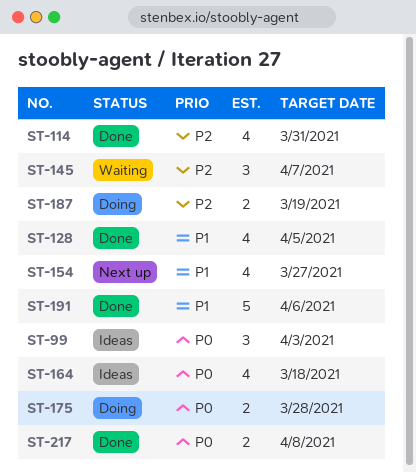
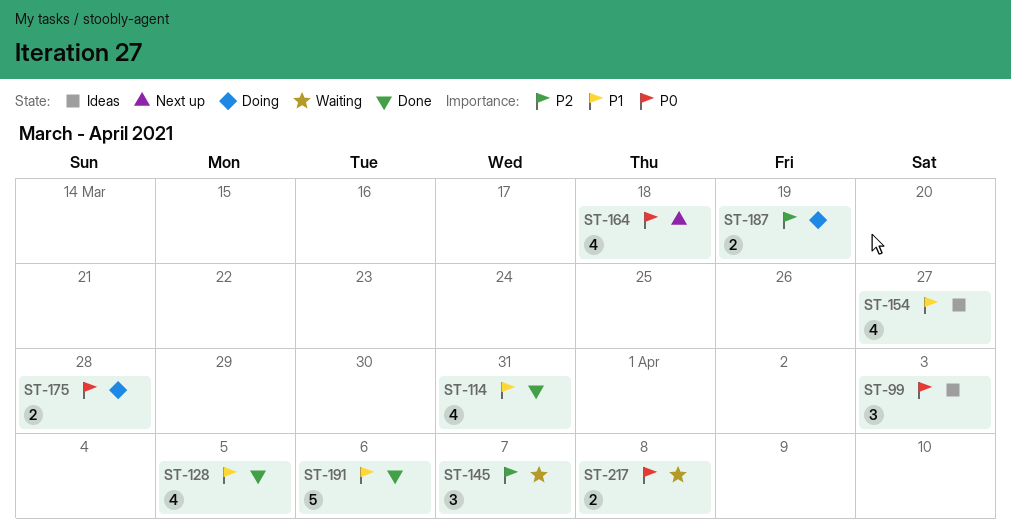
ST-114, priority: P2 -> P1
ST-154, status: Next up -> Ideas
ST-164, status: Ideas -> Next up
ST-217, status: Done -> Waiting

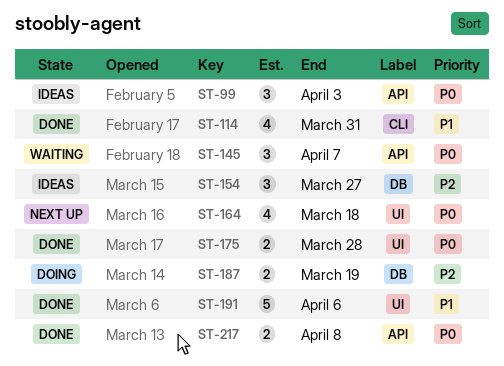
ST-128: present -> none
ST-145, priority: P2 -> P0
ST-154, priority: P1 -> P2
ST-154, estimate: 4 -> 3
ST-175, status: Doing -> Done
ST-217, status: Waiting -> Done

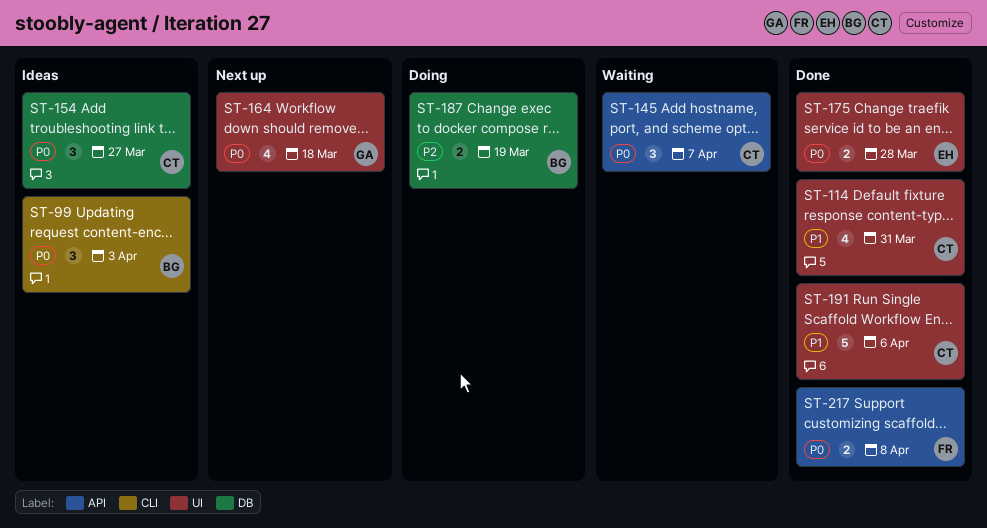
ST-99, label: API -> CLI
ST-114, label: CLI -> UI
ST-154, priority: P2 -> P0

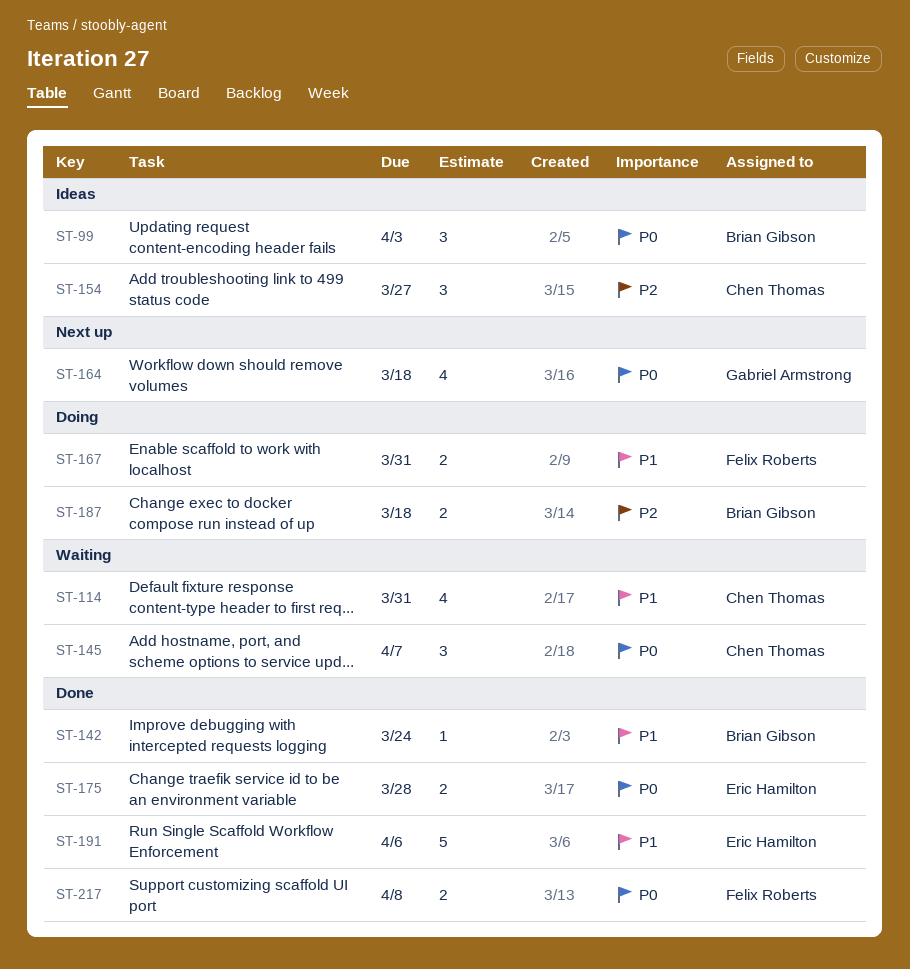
ST-114, status: Done -> Waiting
ST-142: none -> present
ST-154, priority: P0 -> P2
ST-167: none -> present
ST-187, due: Mar 19 -> Mar 18
ST-191, owner: Chen Thomas -> Eric Hamilton

